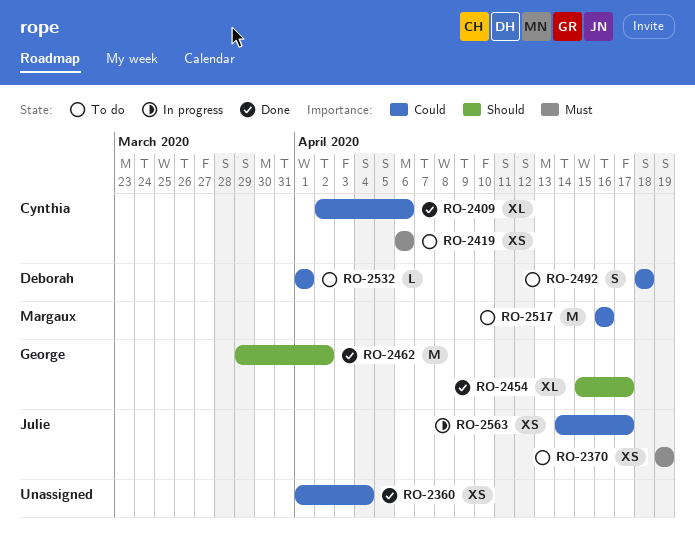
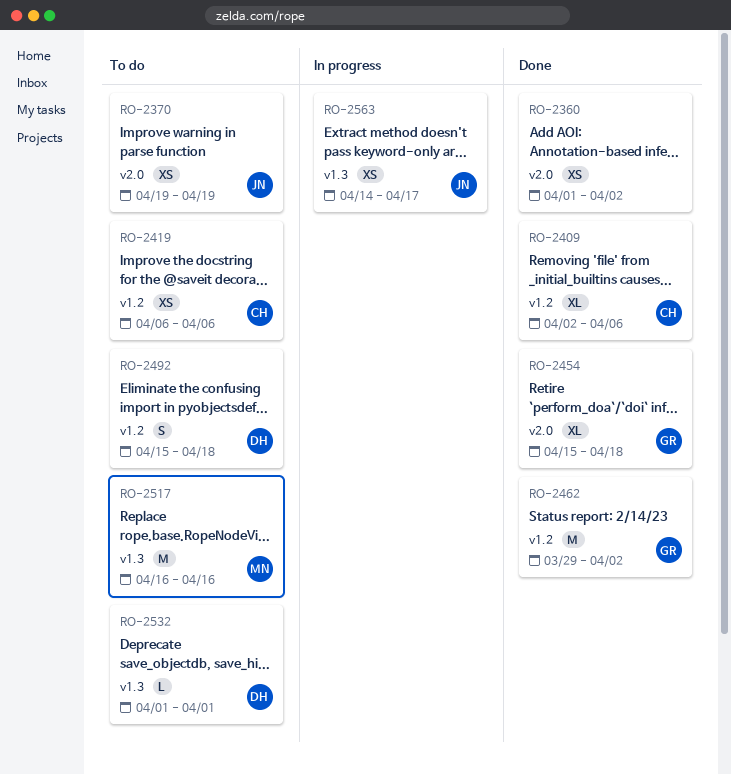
RO-2360, due: Apr 4 -> Apr 2
RO-2454, due: Apr 17 -> Apr 18
RO-2492, start: Apr 18 -> Apr 15

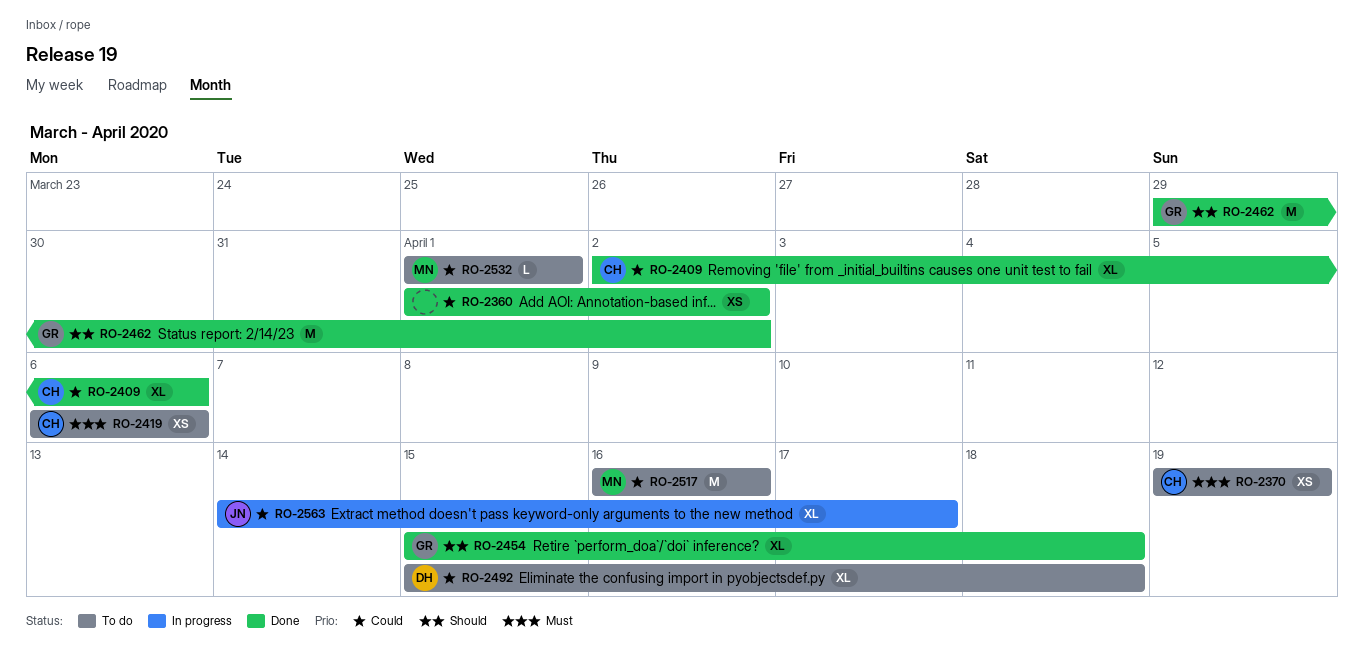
RO-2370, owner: JN -> CH
RO-2492, estimate: S -> XL
RO-2532, owner: DH -> MN
RO-2563, estimate: XS -> XL

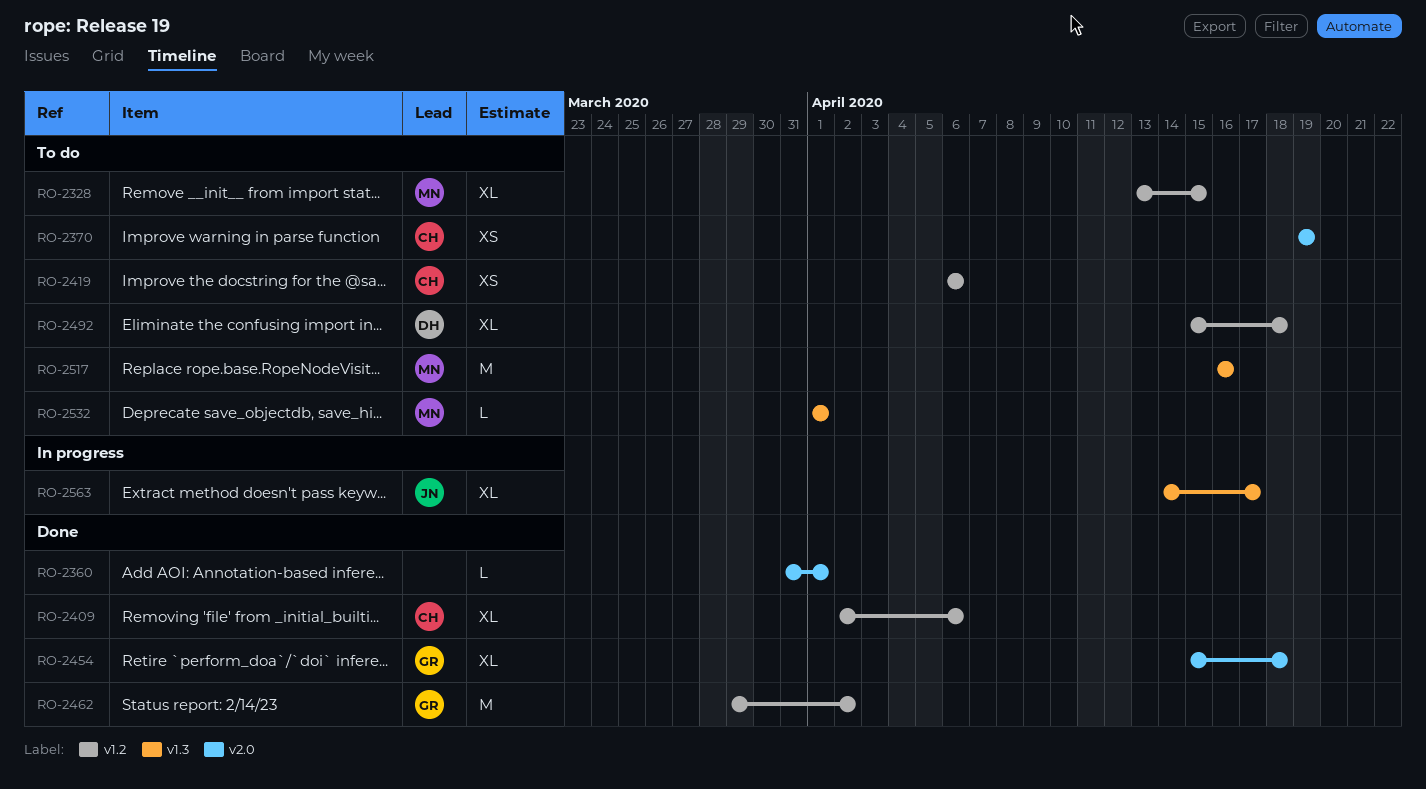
RO-2328: none -> present
RO-2360, estimate: XS -> L
RO-2360, start: Apr 1 -> Mar 31
RO-2360, due: Apr 2 -> Apr 1

